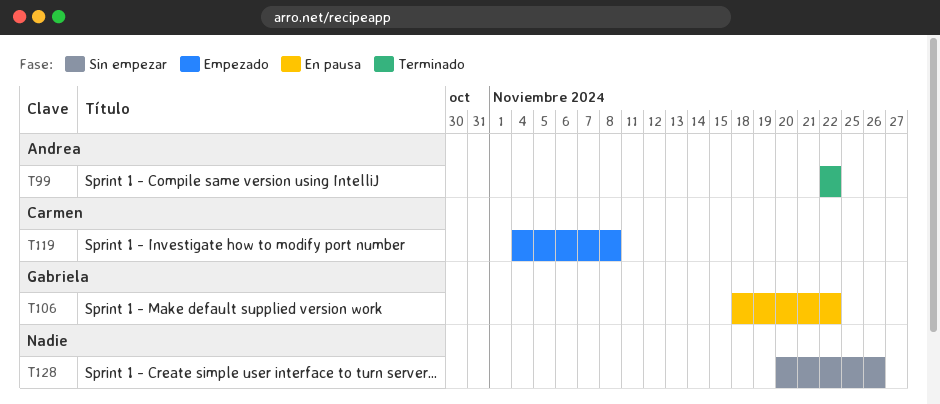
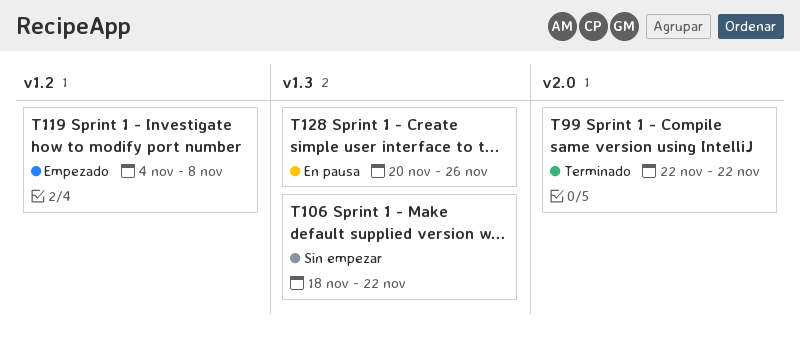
T106, status: En pausa -> Sin empezar
T128, status: Sin empezar -> En pausa

